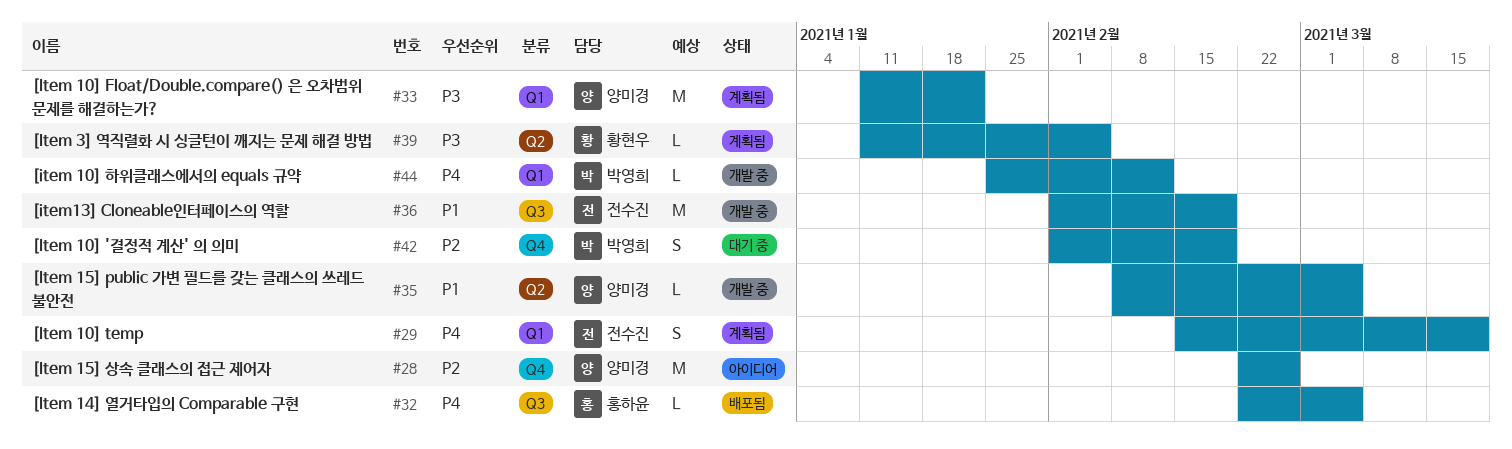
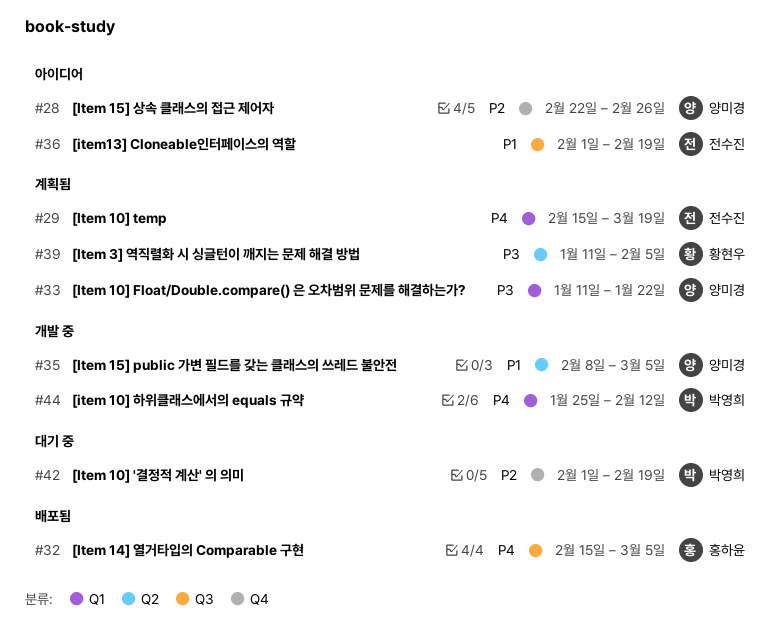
#32, start: Feb 22 -> Feb 15
#36, status: 개발 중 -> 아이디어

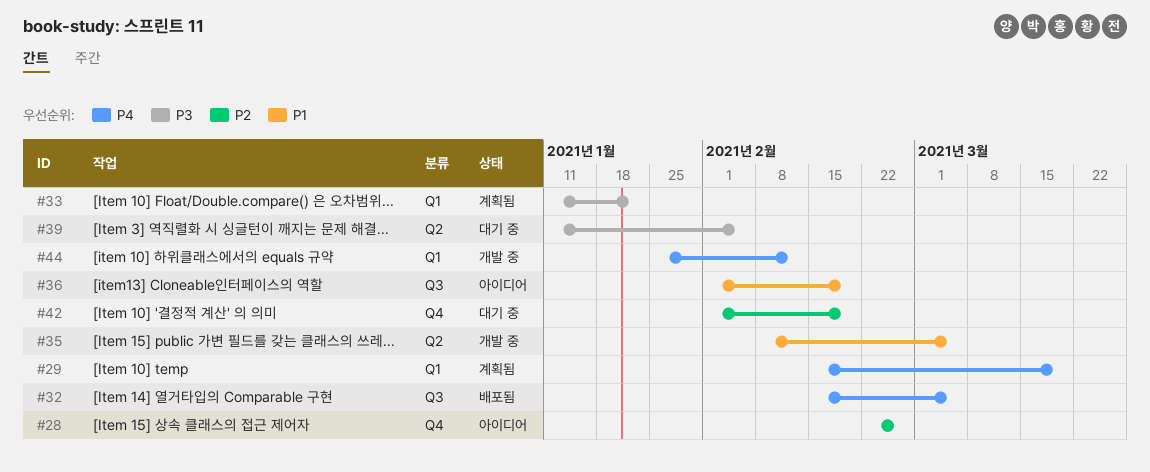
#39, status: 계획됨 -> 대기 중

